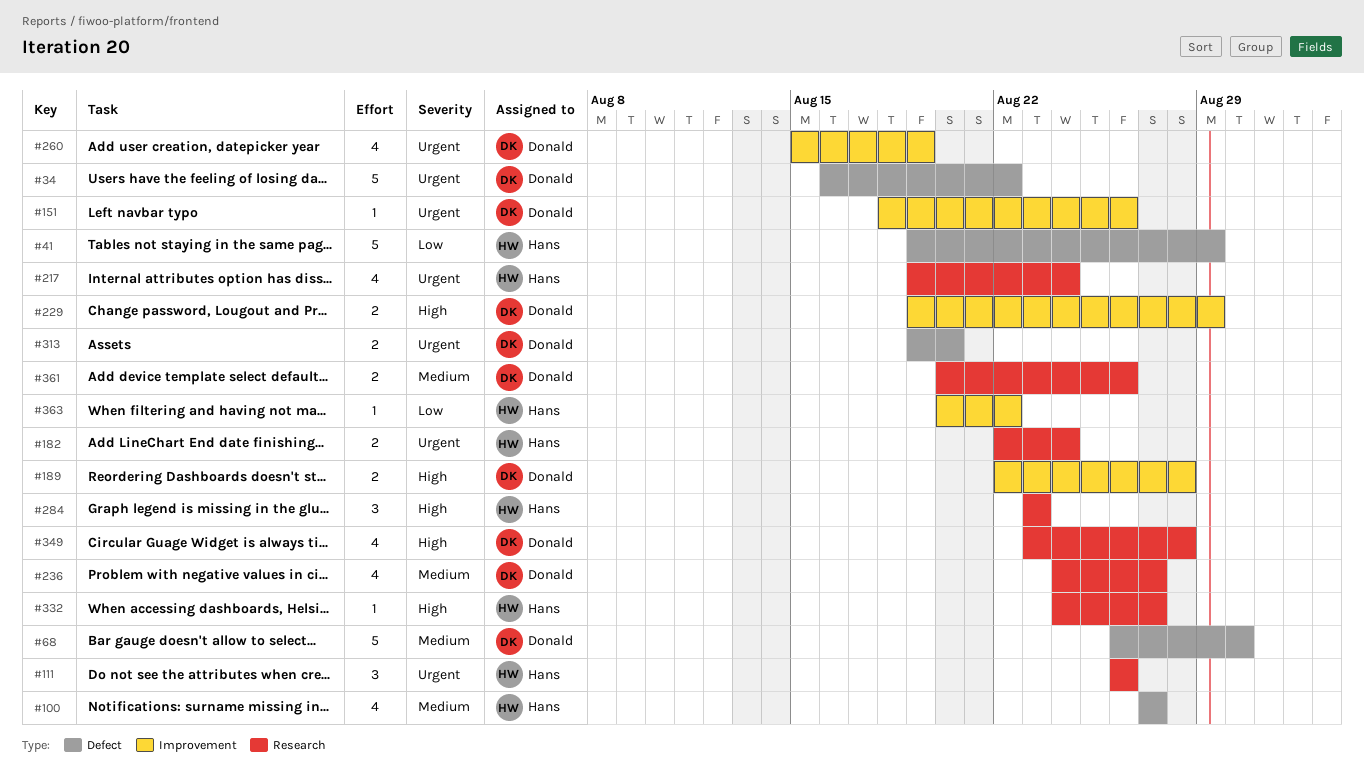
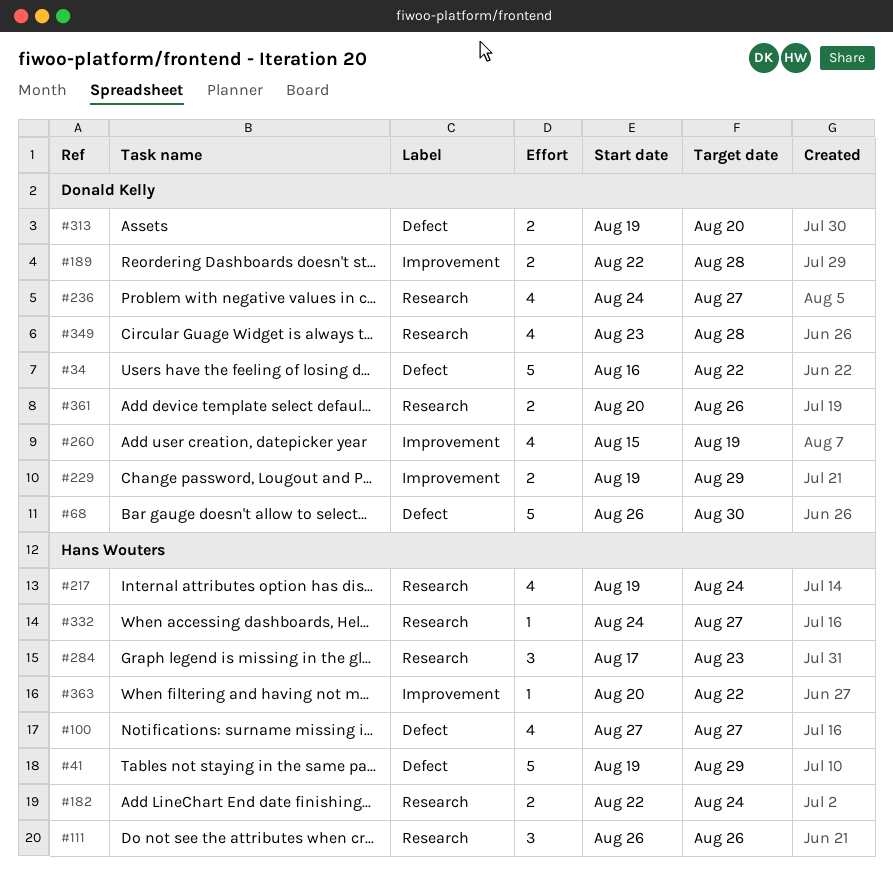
#151: present -> none
#284, start: Aug 23 -> Aug 17

